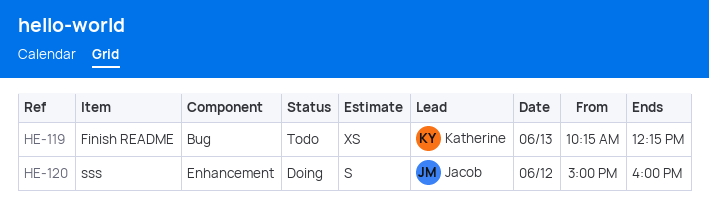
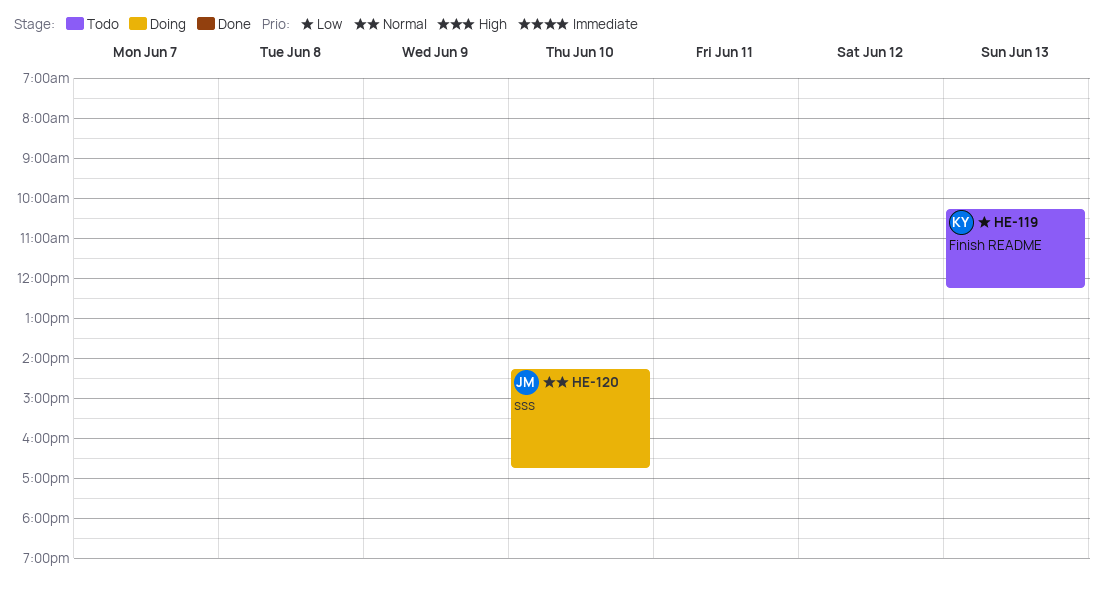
HE-120, day: Jun 12 -> Jun 10
HE-120, begins: 15:00 -> 14:15
HE-120, ends: 16:00 -> 16:45

